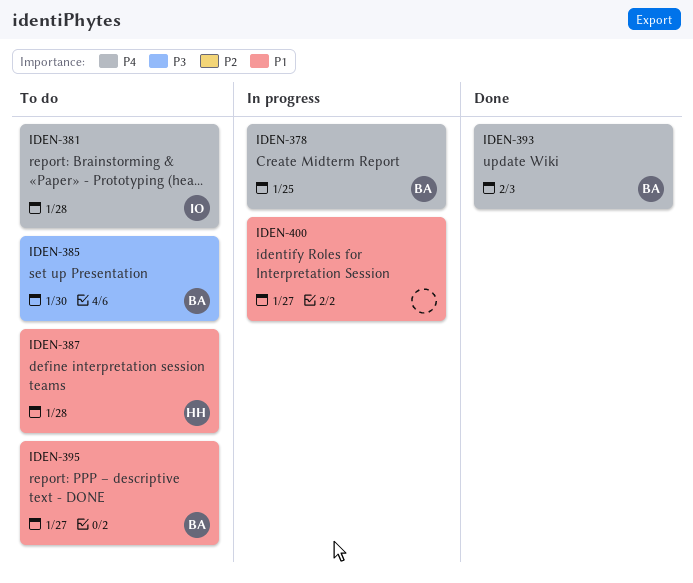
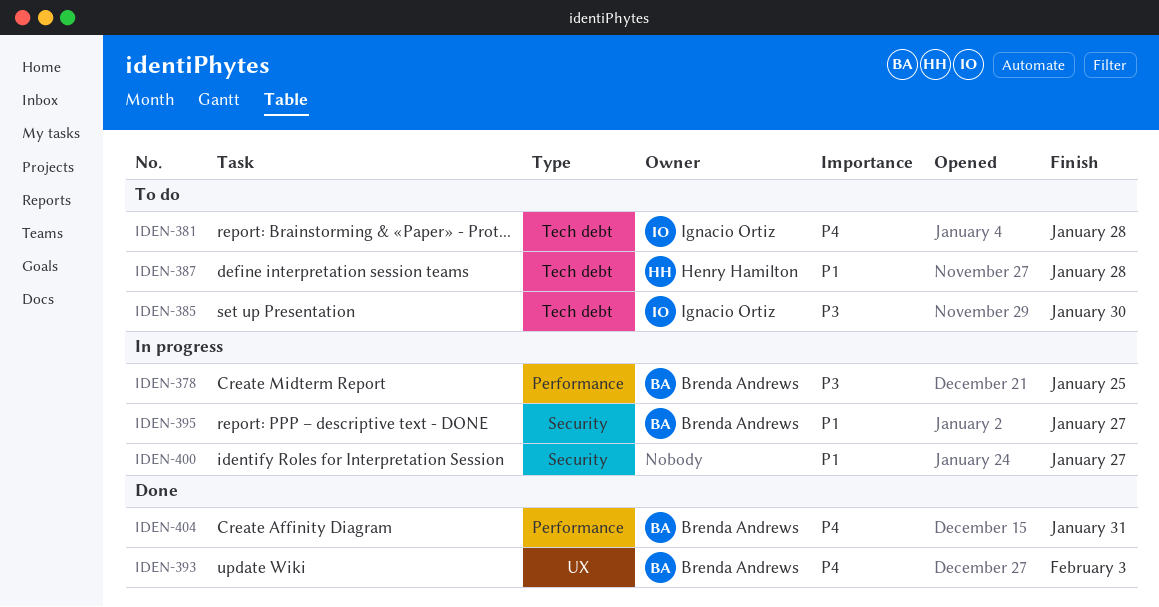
IDEN-378, priority: P4 -> P3
IDEN-385, owner: Brenda Andrews -> Ignacio Ortiz
IDEN-395, status: To do -> In progress
IDEN-404: none -> present

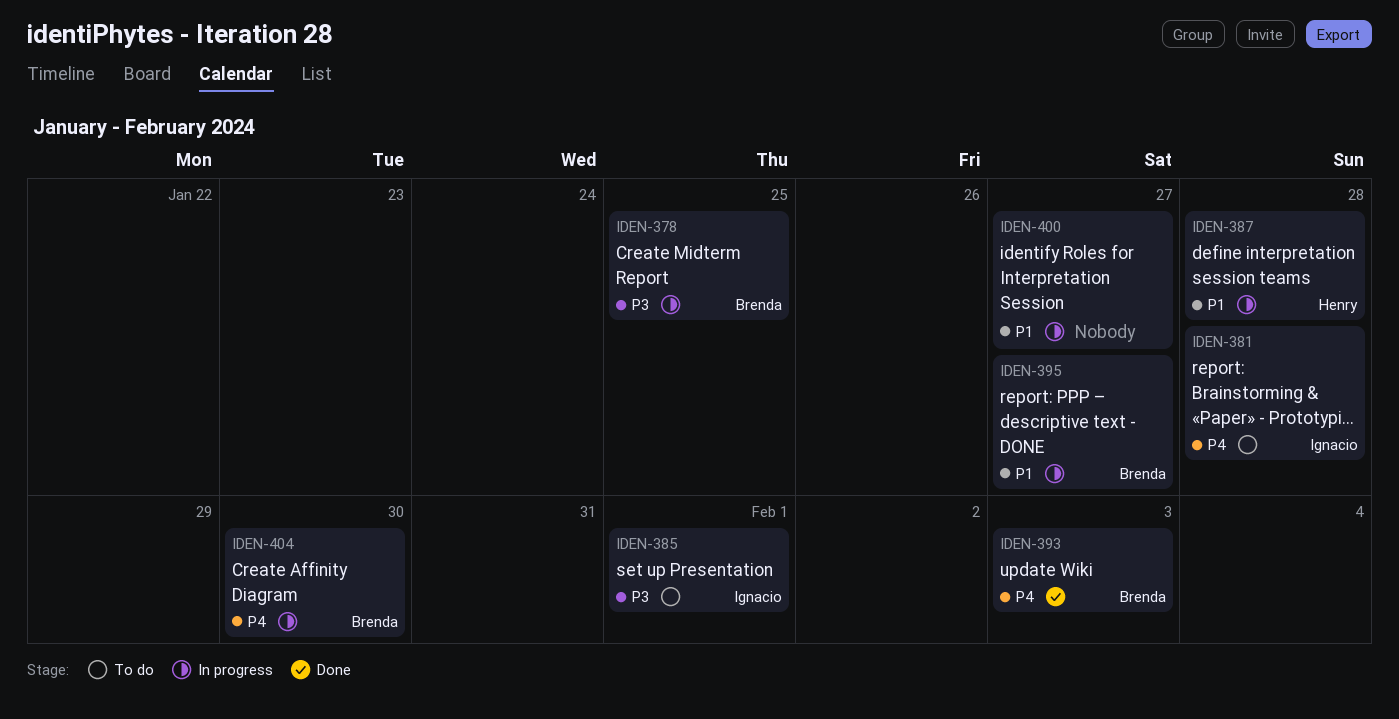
IDEN-385, due: Jan 30 -> Feb 1
IDEN-387, status: To do -> In progress
IDEN-404, status: Done -> In progress
IDEN-404, due: Jan 31 -> Jan 30

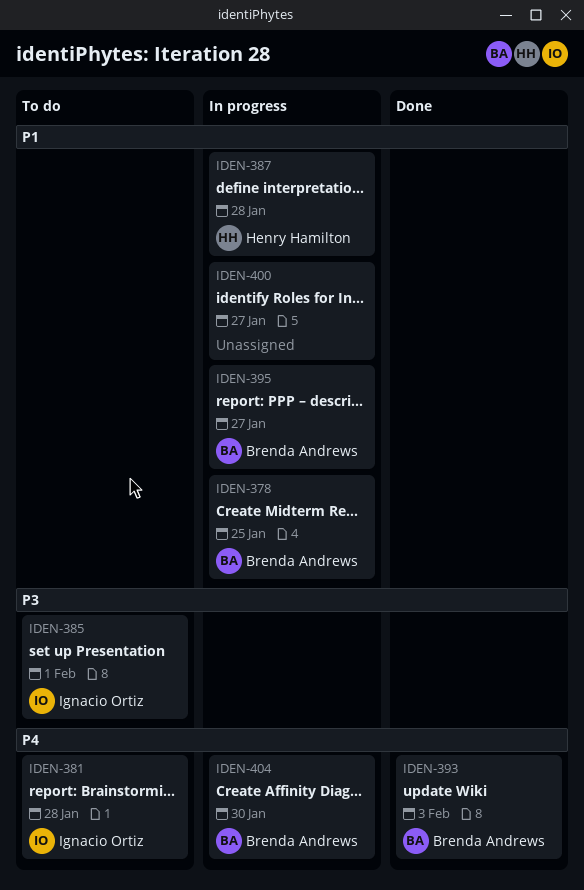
IDEN-378, priority: P3 -> P1

